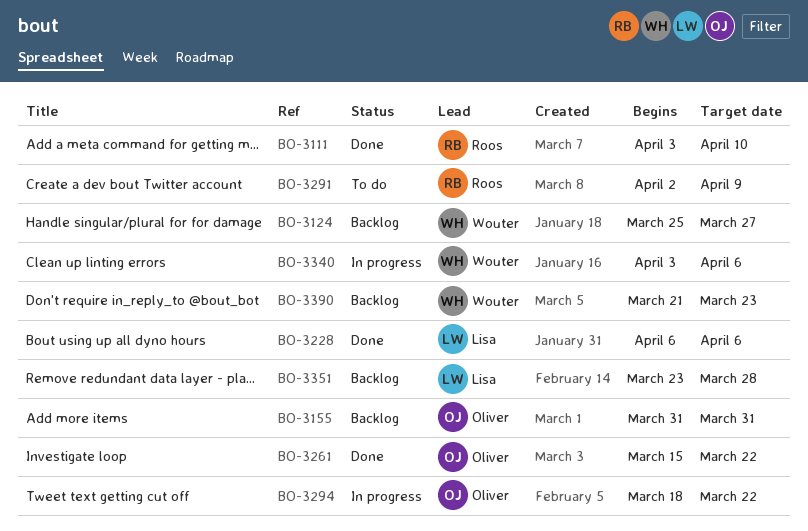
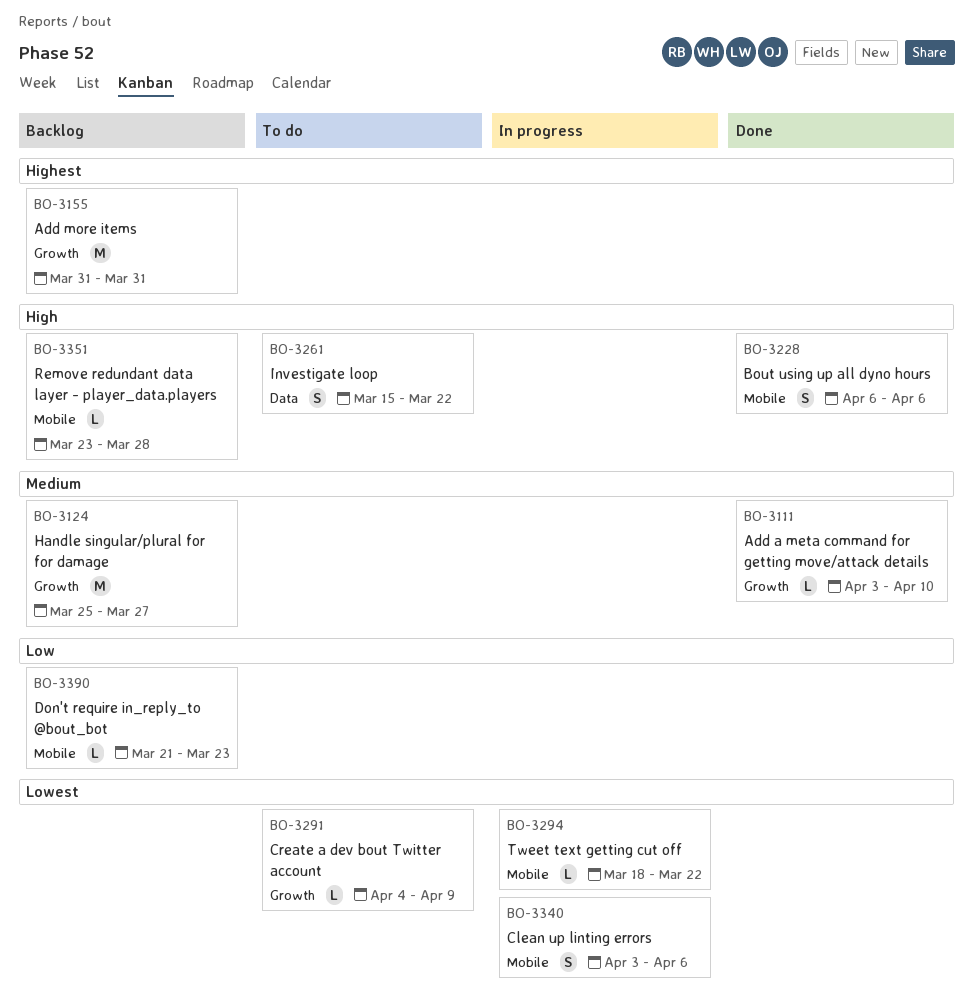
BO-3261, status: Done -> To do
BO-3291, start: Apr 2 -> Apr 4

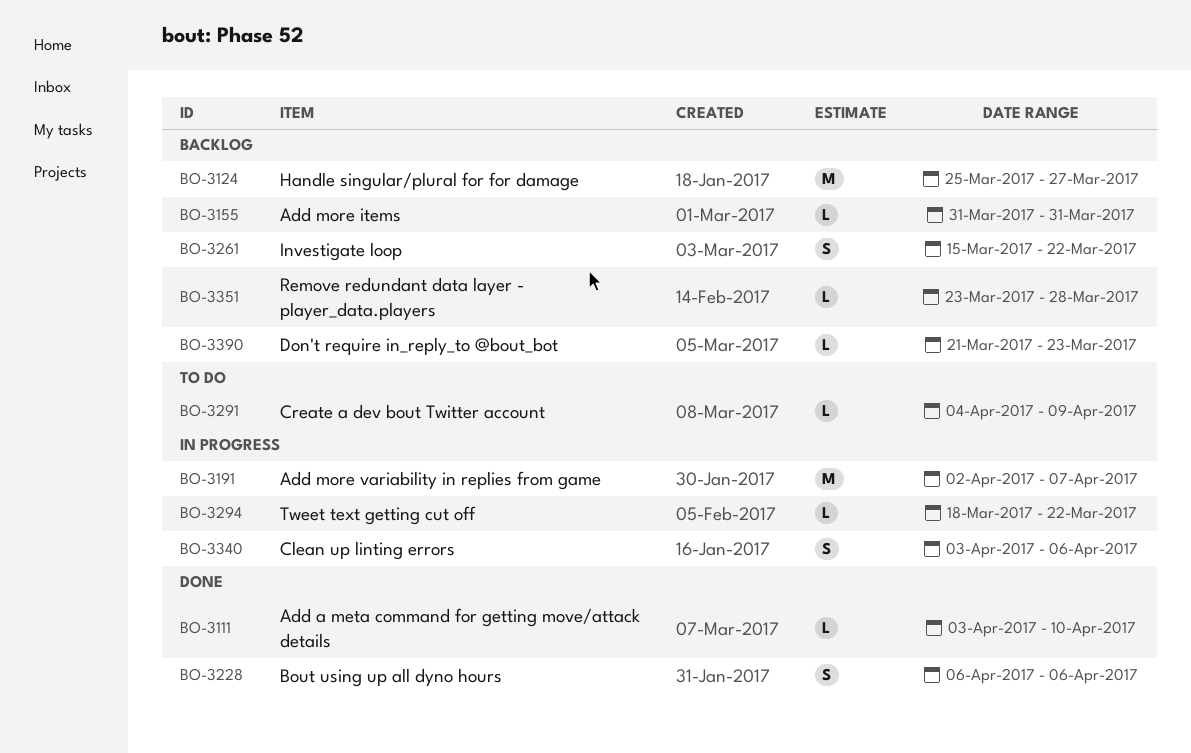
BO-3155, estimate: M -> L
BO-3191: none -> present
BO-3261, status: To do -> Backlog

